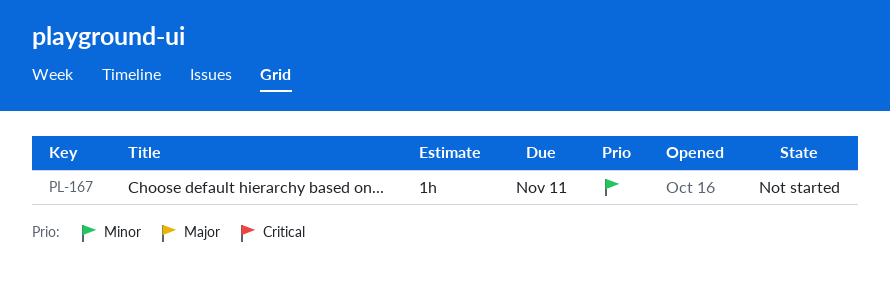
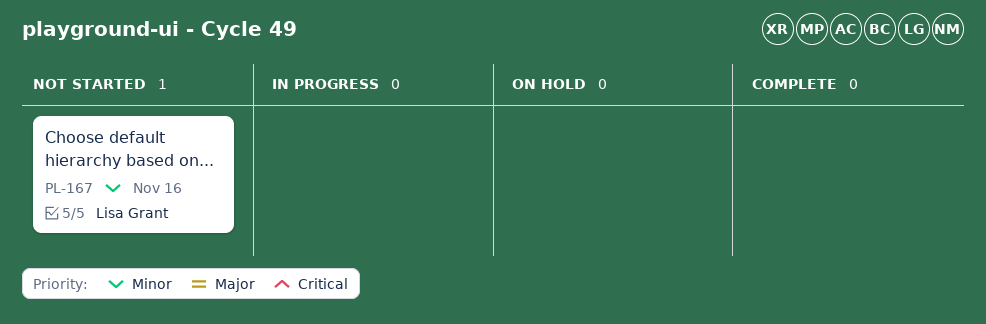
PL-167, due: Nov 11 -> Nov 16

